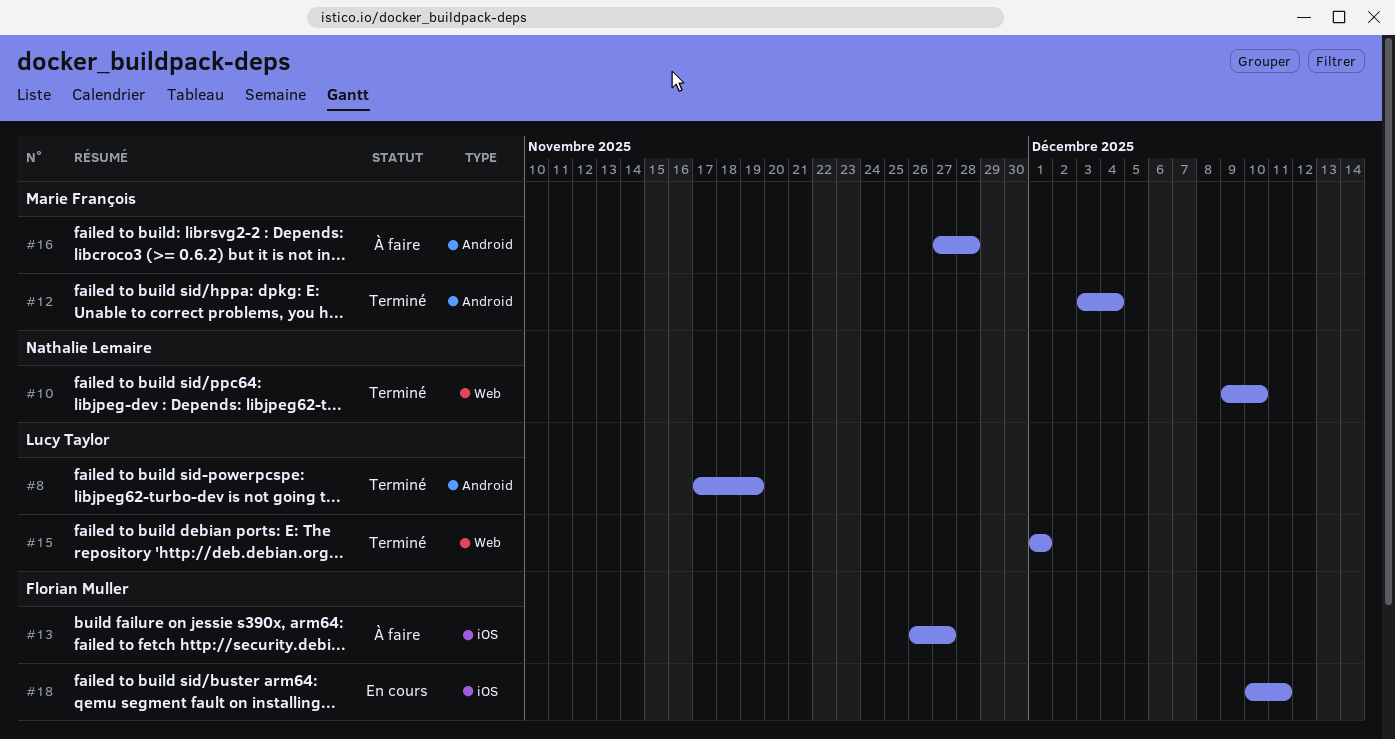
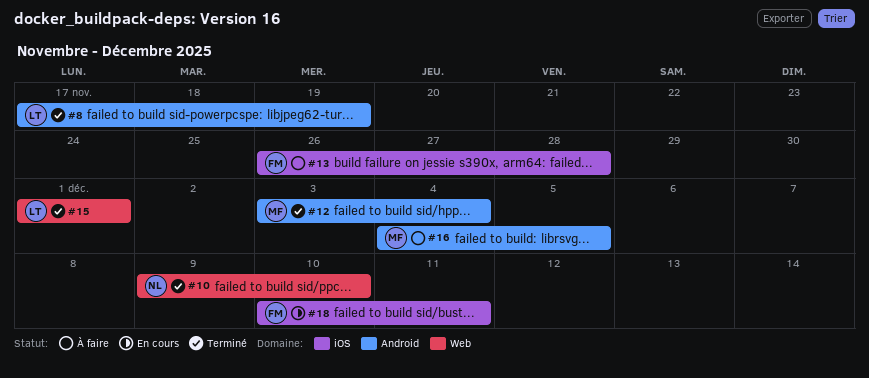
#13, due: Nov 27 -> Nov 28
#16, start: Nov 27 -> Dec 4
#16, due: Nov 28 -> Dec 5

